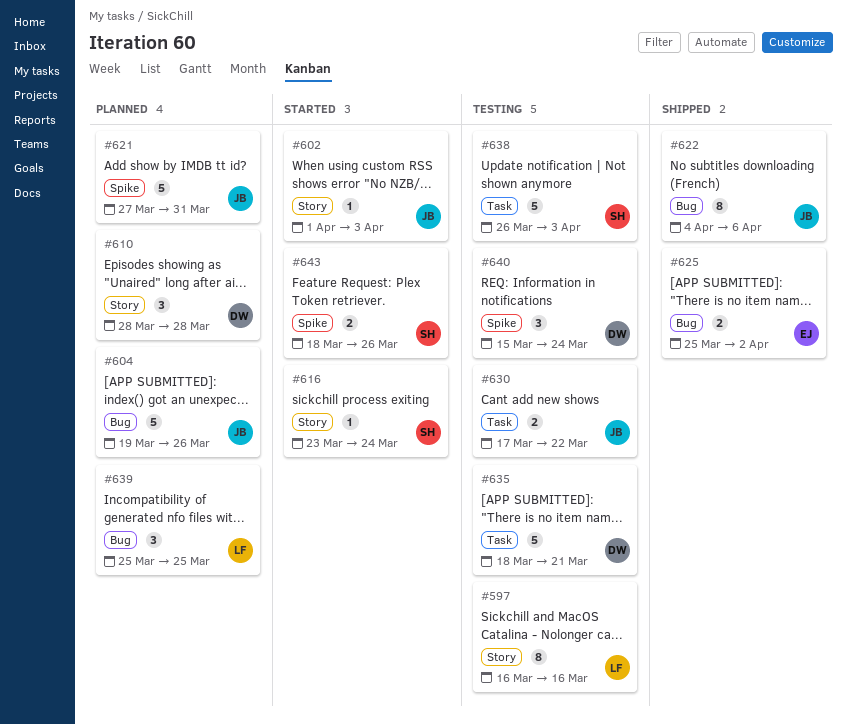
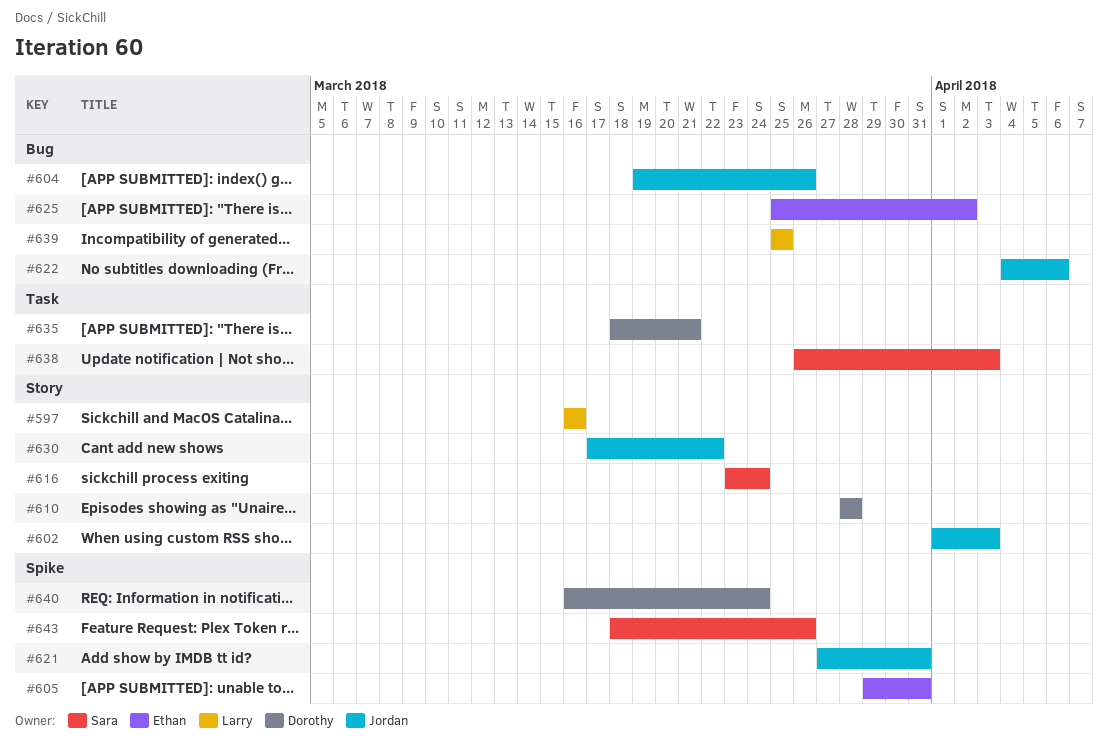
#605: none -> present
#630, label: Task -> Story
#640, start: Mar 15 -> Mar 16

